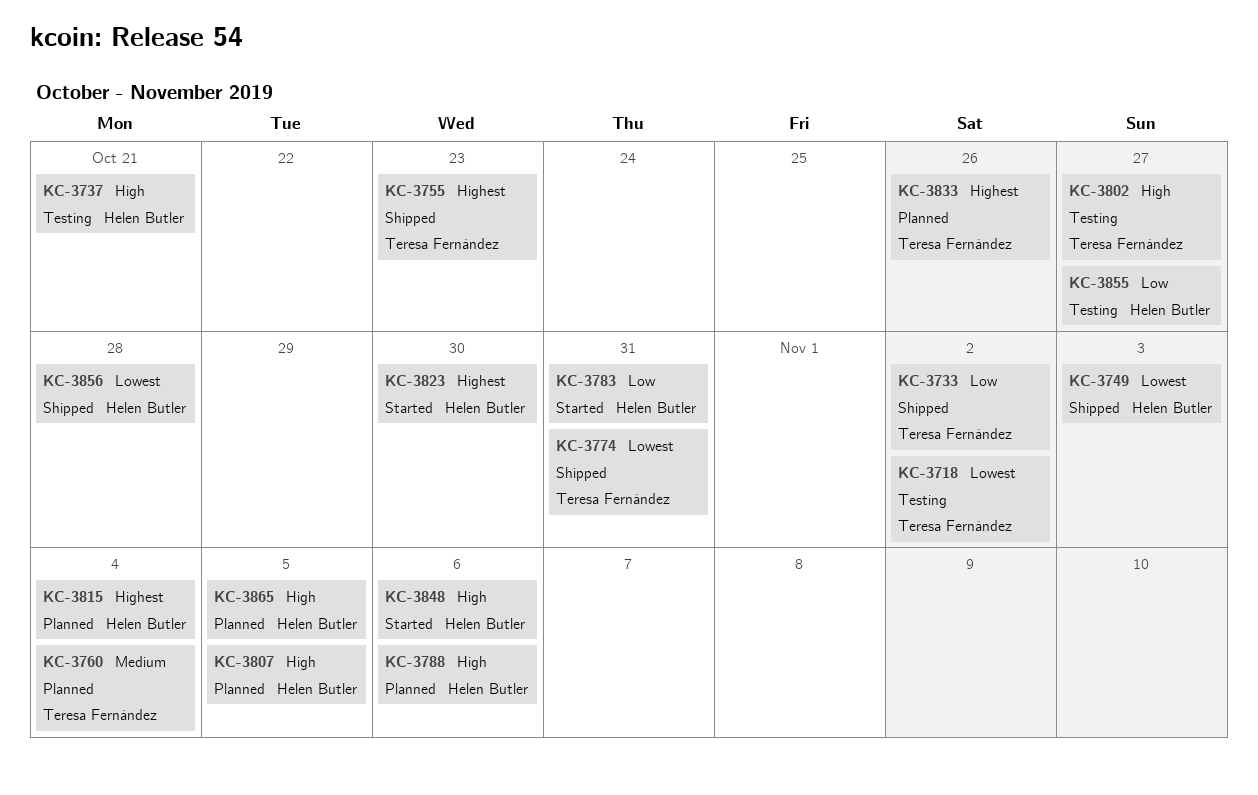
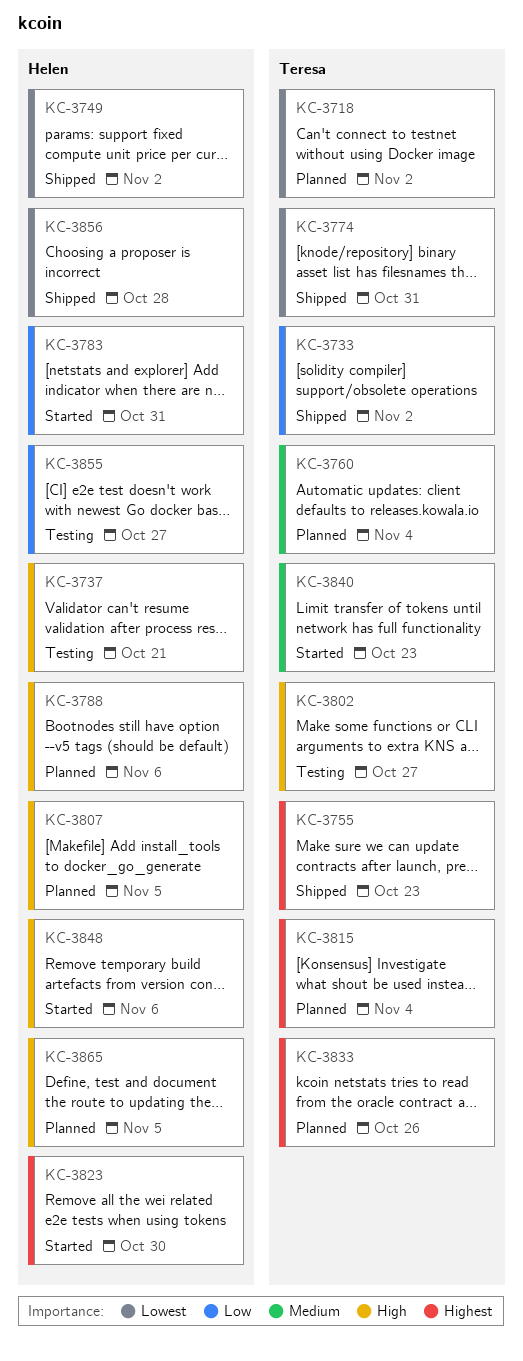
KC-3718, status: Testing -> Planned
KC-3749, due: Nov 3 -> Nov 2
KC-3815, owner: Helen Butler -> Teresa Fernández
KC-3840: none -> present

